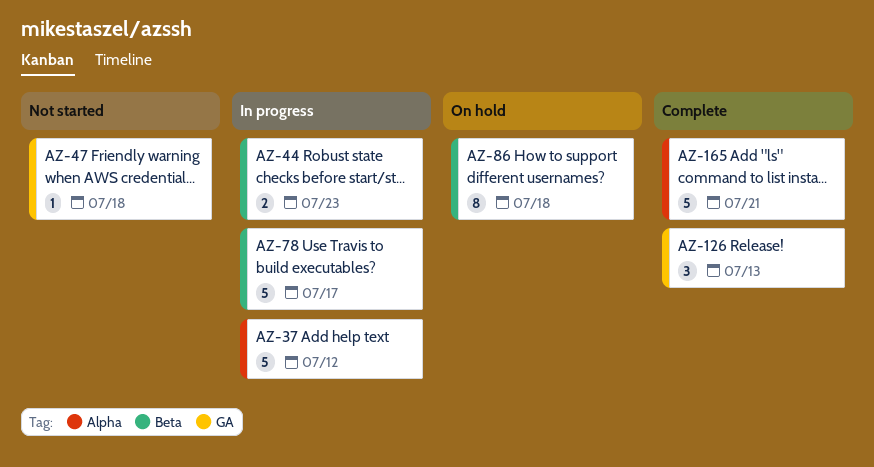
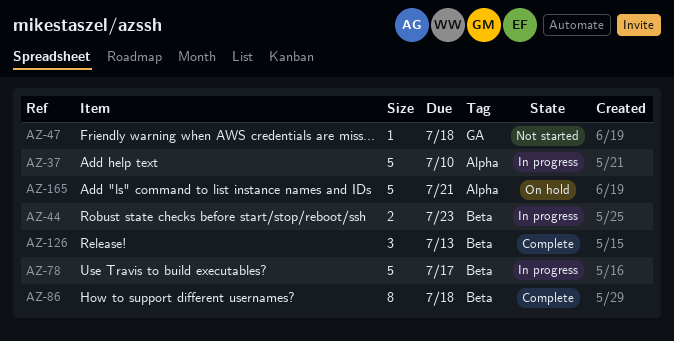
AZ-37, due: Jul 12 -> Jul 10
AZ-86, status: On hold -> Complete
AZ-126, label: GA -> Beta
AZ-165, status: Complete -> On hold

